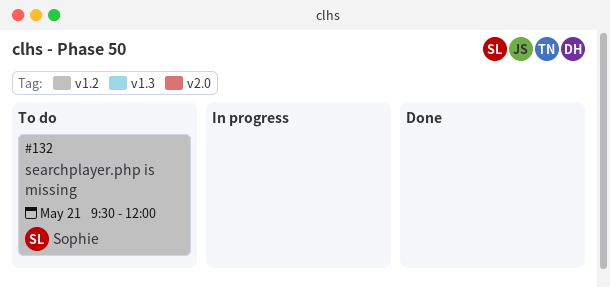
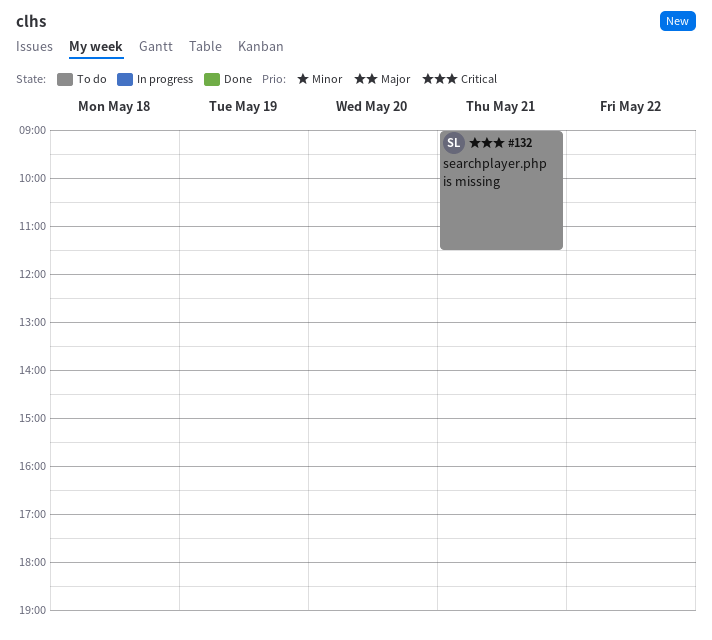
#132, begins: 09:30 -> 09:00
#132, ends: 12:00 -> 11:30

